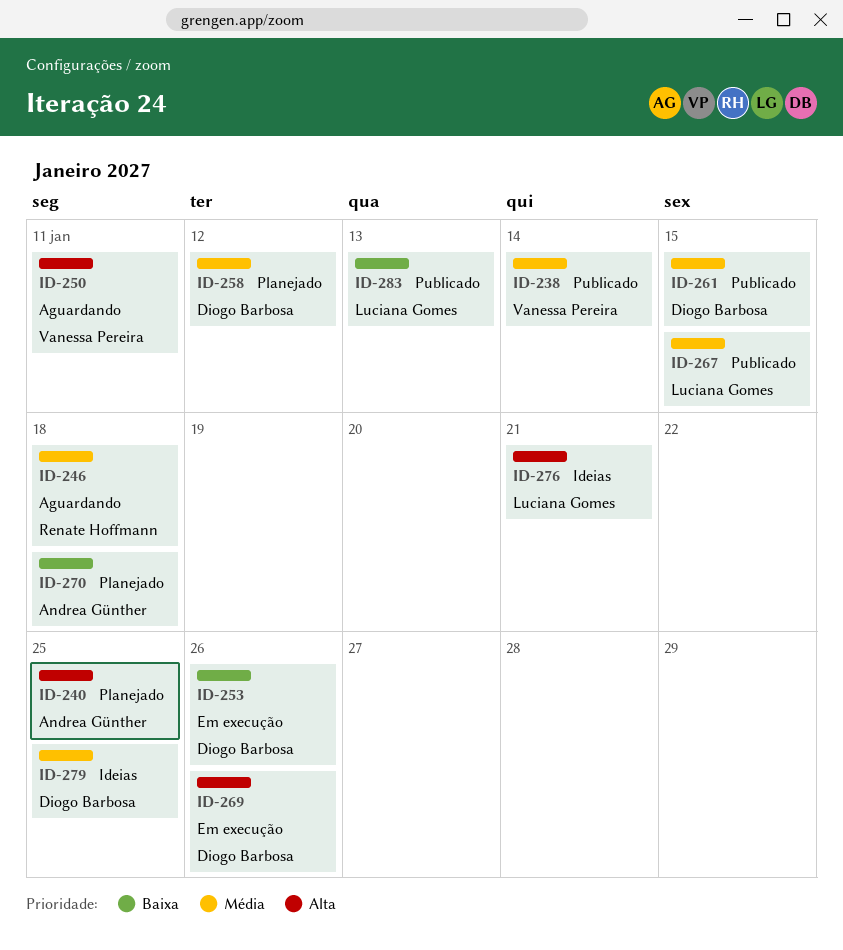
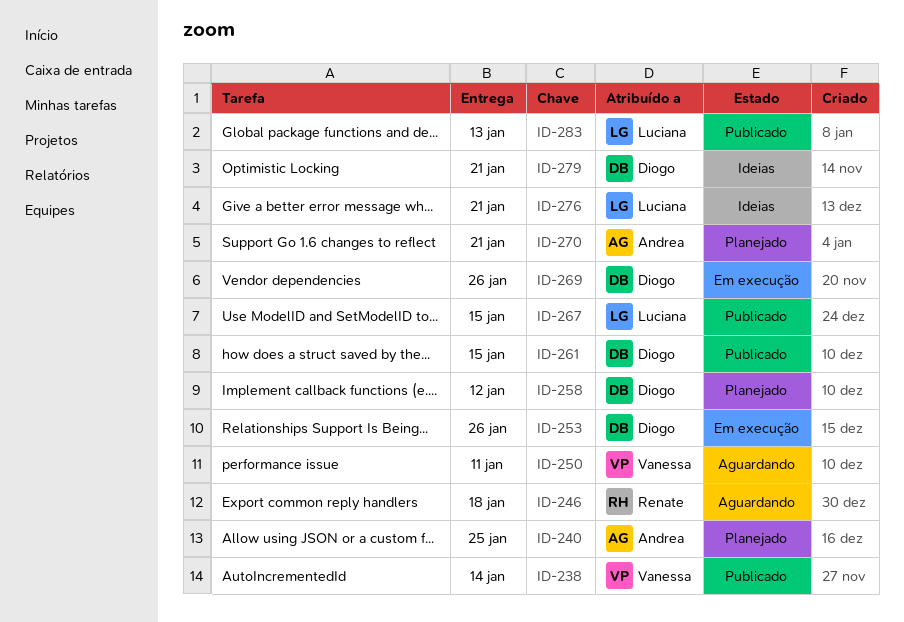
ID-270, due: Jan 18 -> Jan 21
ID-279, due: Jan 25 -> Jan 21

